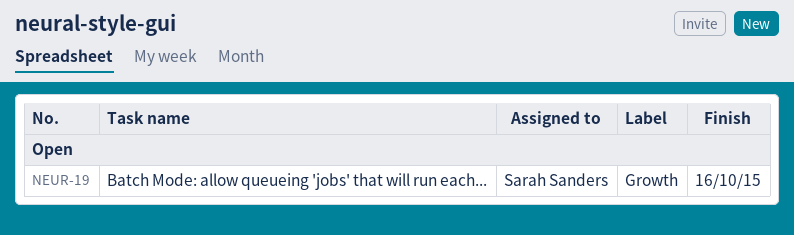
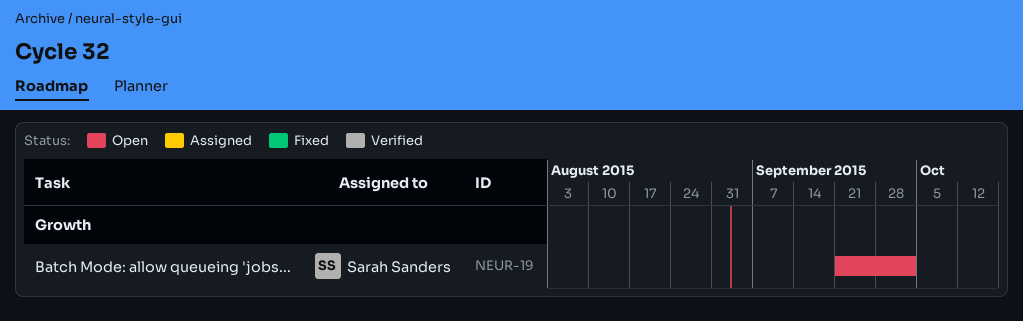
NEUR-19, due: Oct 16 -> Oct 2

